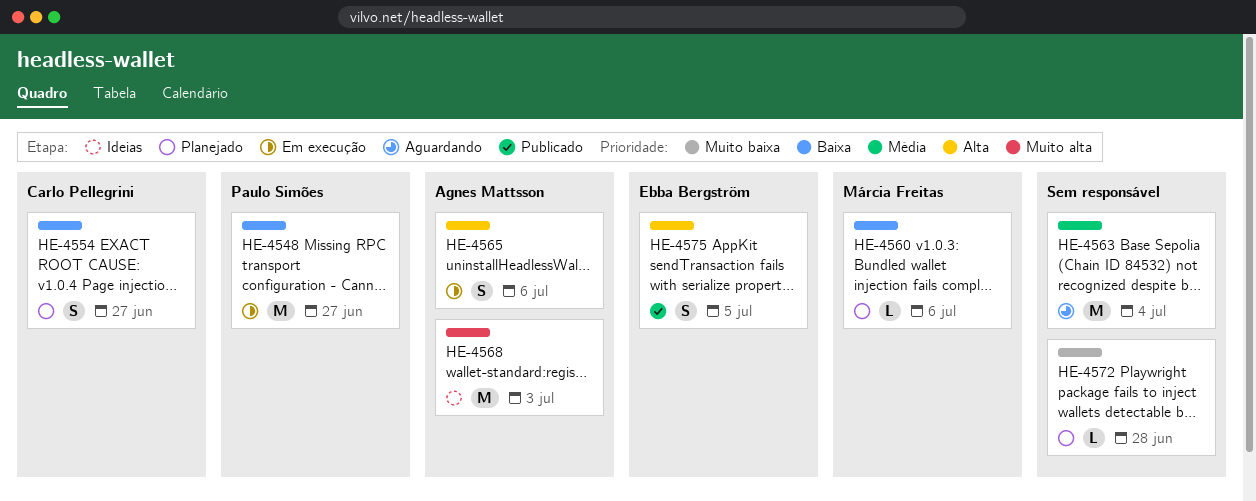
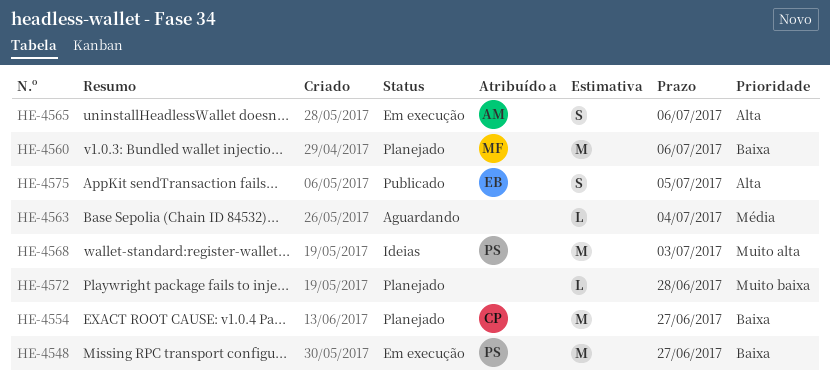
HE-4554, estimate: S -> M
HE-4560, estimate: L -> M
HE-4563, estimate: M -> L
HE-4568, owner: Agnes Mattsson -> Paulo Simões

